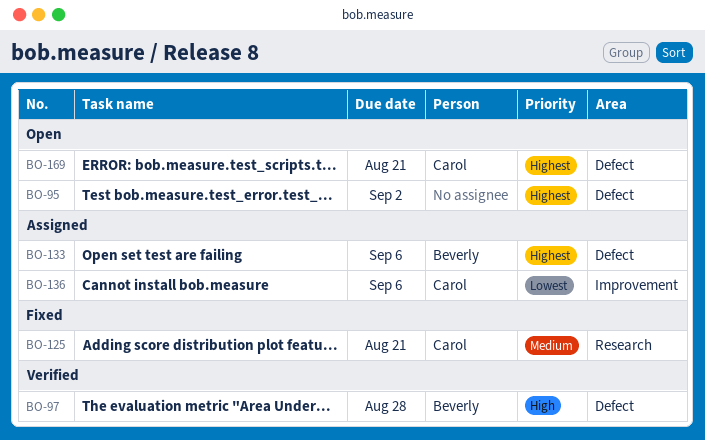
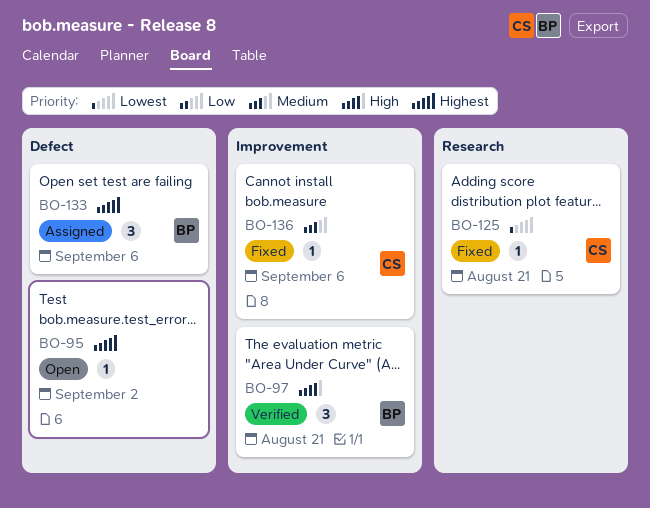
BO-97, label: Defect -> Improvement
BO-97, due: Aug 28 -> Aug 21
BO-125, priority: Medium -> Lowest
BO-136, status: Assigned -> Fixed
BO-136, priority: Lowest -> Medium
BO-169: present -> none

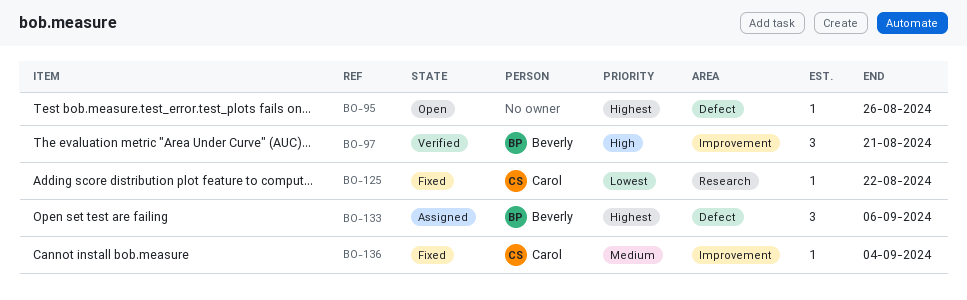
BO-95, due: Sep 2 -> Aug 26
BO-125, due: Aug 21 -> Aug 22
BO-136, due: Sep 6 -> Sep 4

